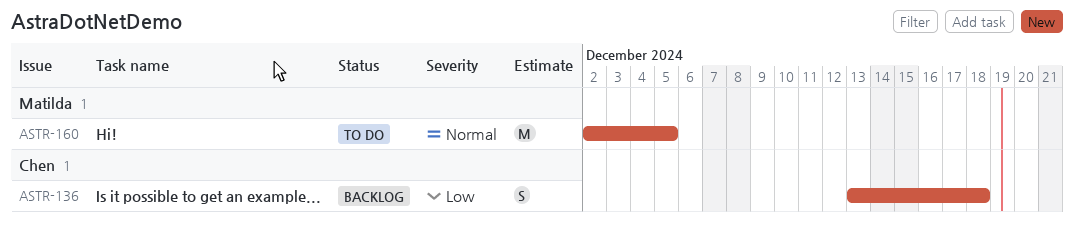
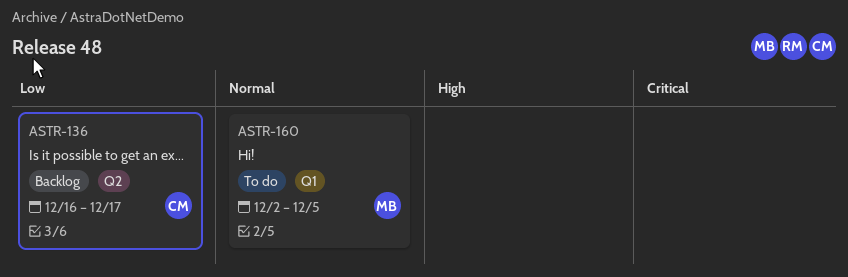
ASTR-136, start: Dec 13 -> Dec 16
ASTR-136, due: Dec 18 -> Dec 17

